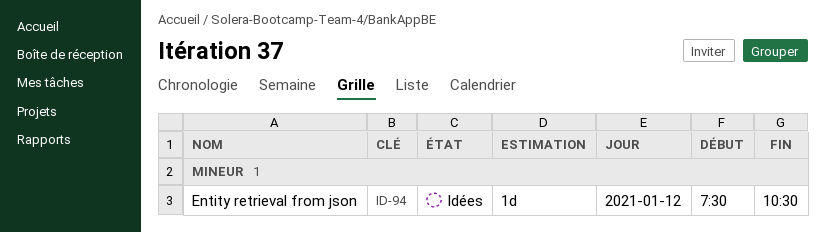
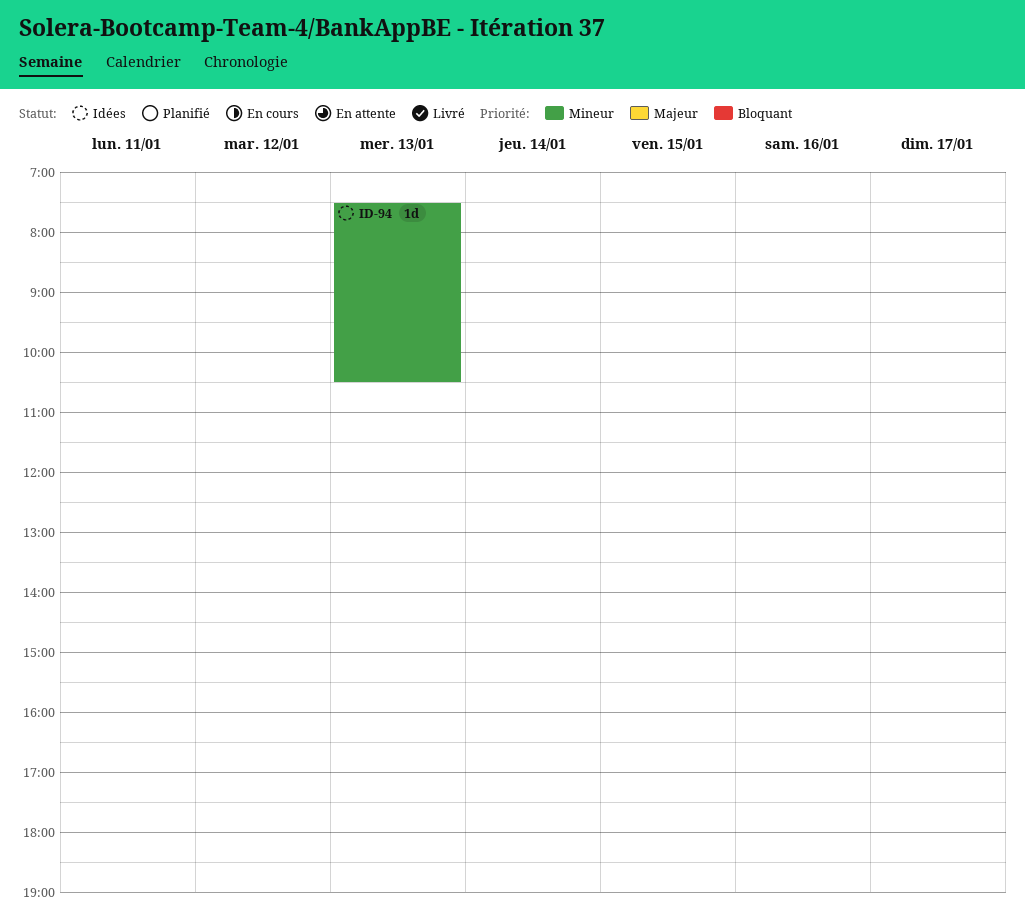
ID-94, day: Jan 12 -> Jan 13

